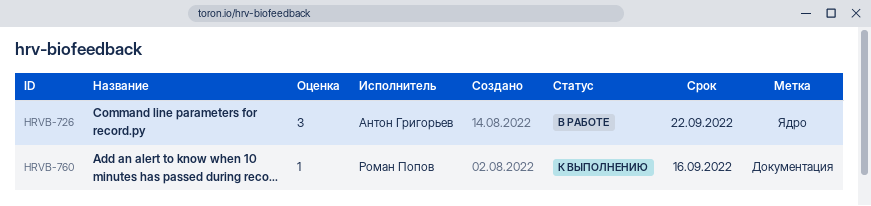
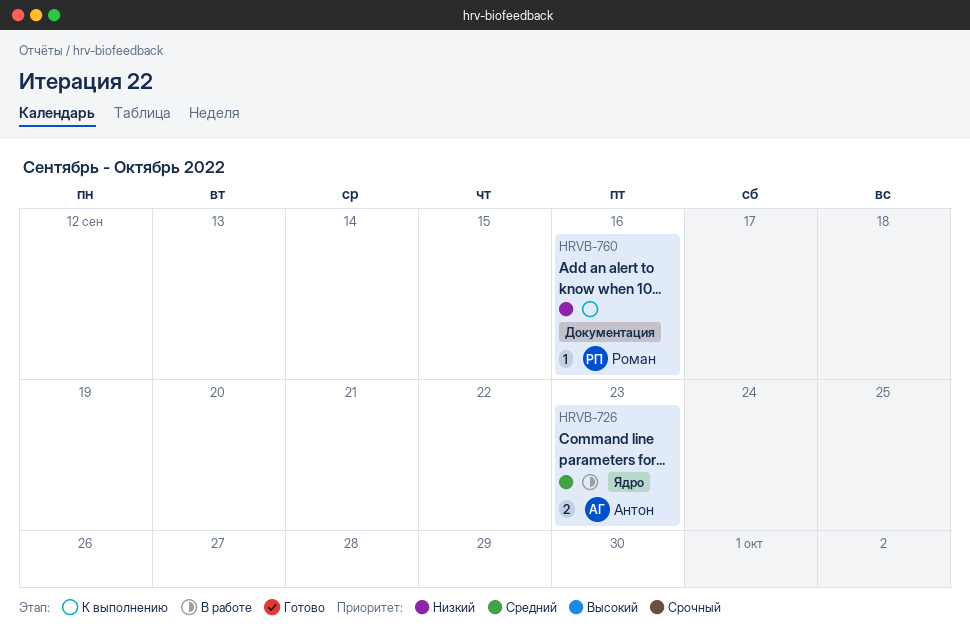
HRVB-726, estimate: 3 -> 2
HRVB-726, due: Sep 22 -> Sep 23

